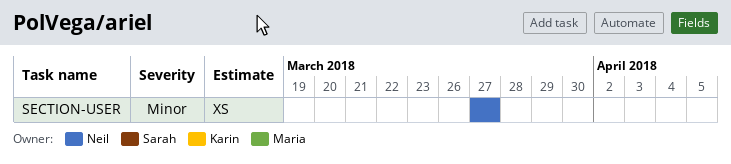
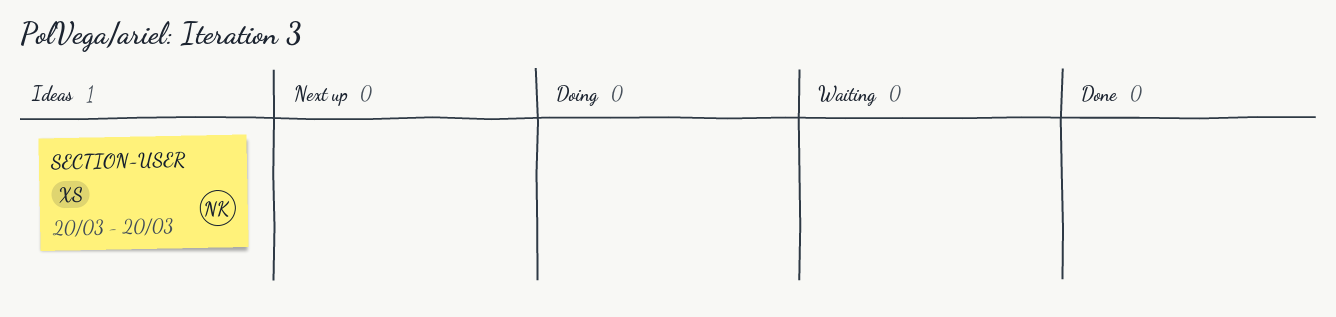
SECTION-USER, start: Mar 27 -> Mar 20
SECTION-USER, due: Mar 27 -> Mar 20

